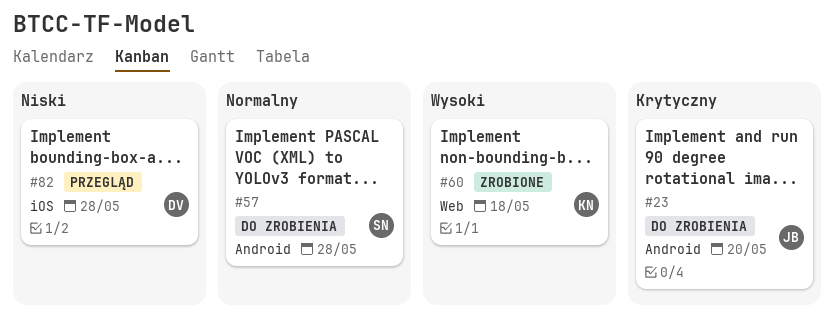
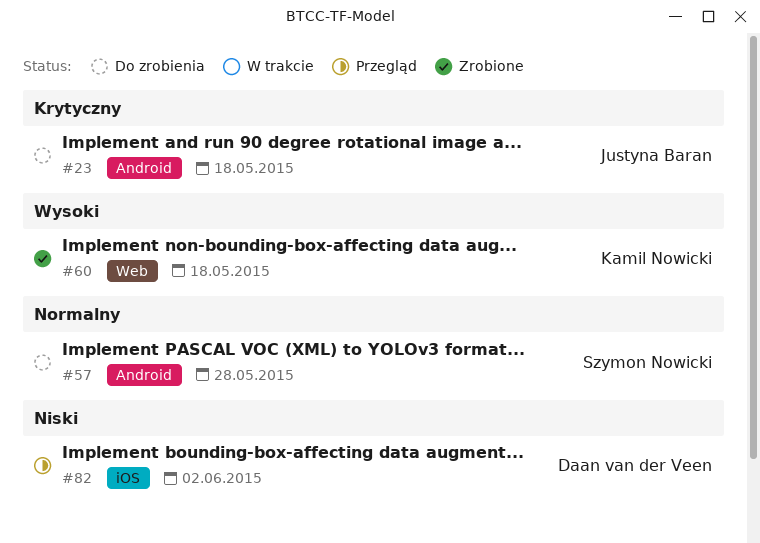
#23, due: May 20 -> May 18
#82, due: May 28 -> Jun 2

